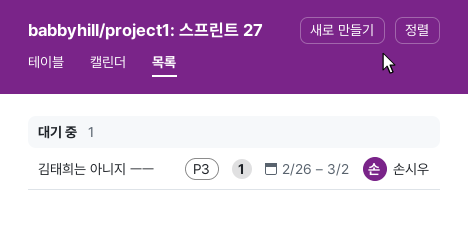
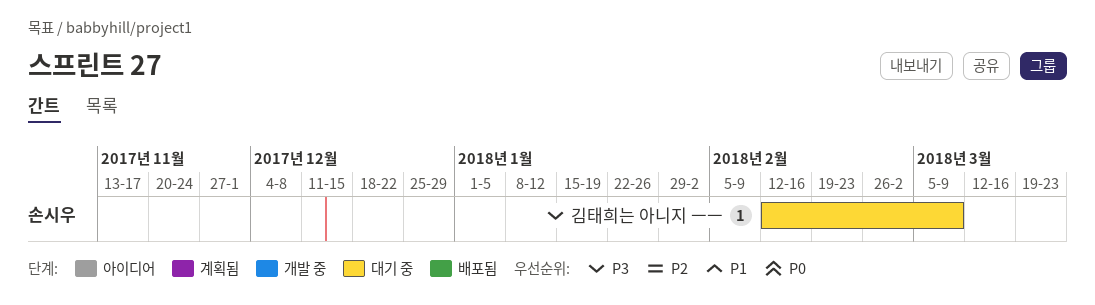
김태희는 아니지 ㅡㅡ, start: Feb 26 -> Feb 12
김태희는 아니지 ㅡㅡ, due: Mar 2 -> Mar 9

